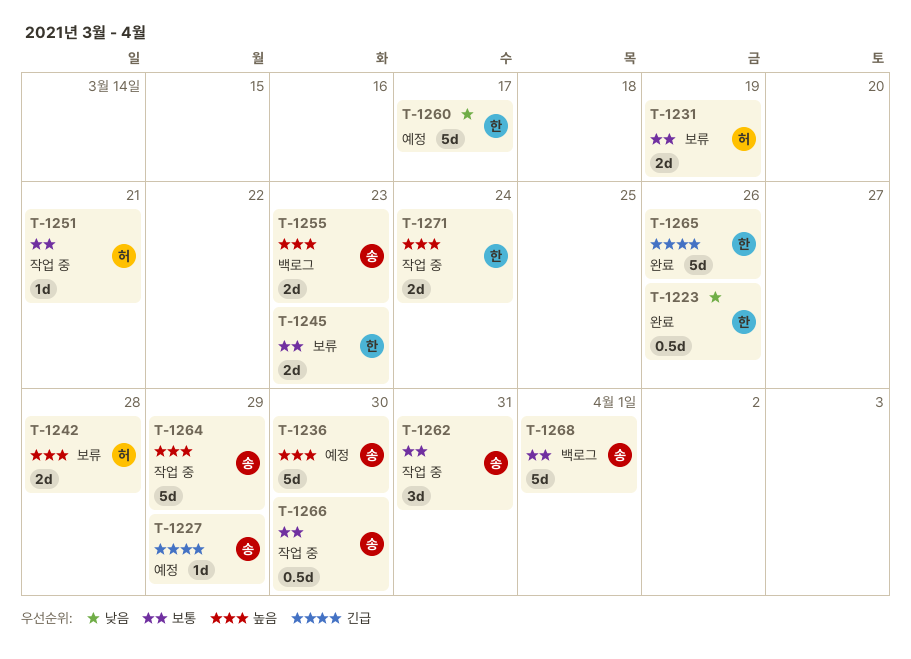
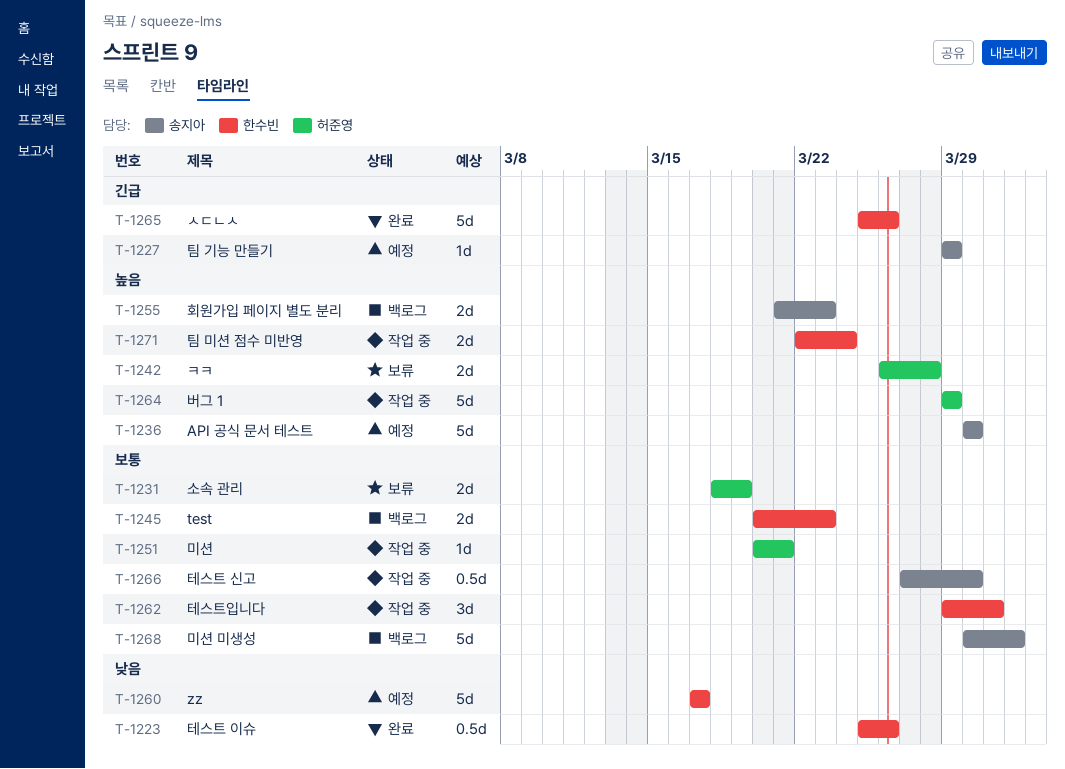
T-1245, status: 보류 -> 백로그
T-1262, owner: 송지아 -> 한수빈
T-1264, owner: 송지아 -> 허준영

